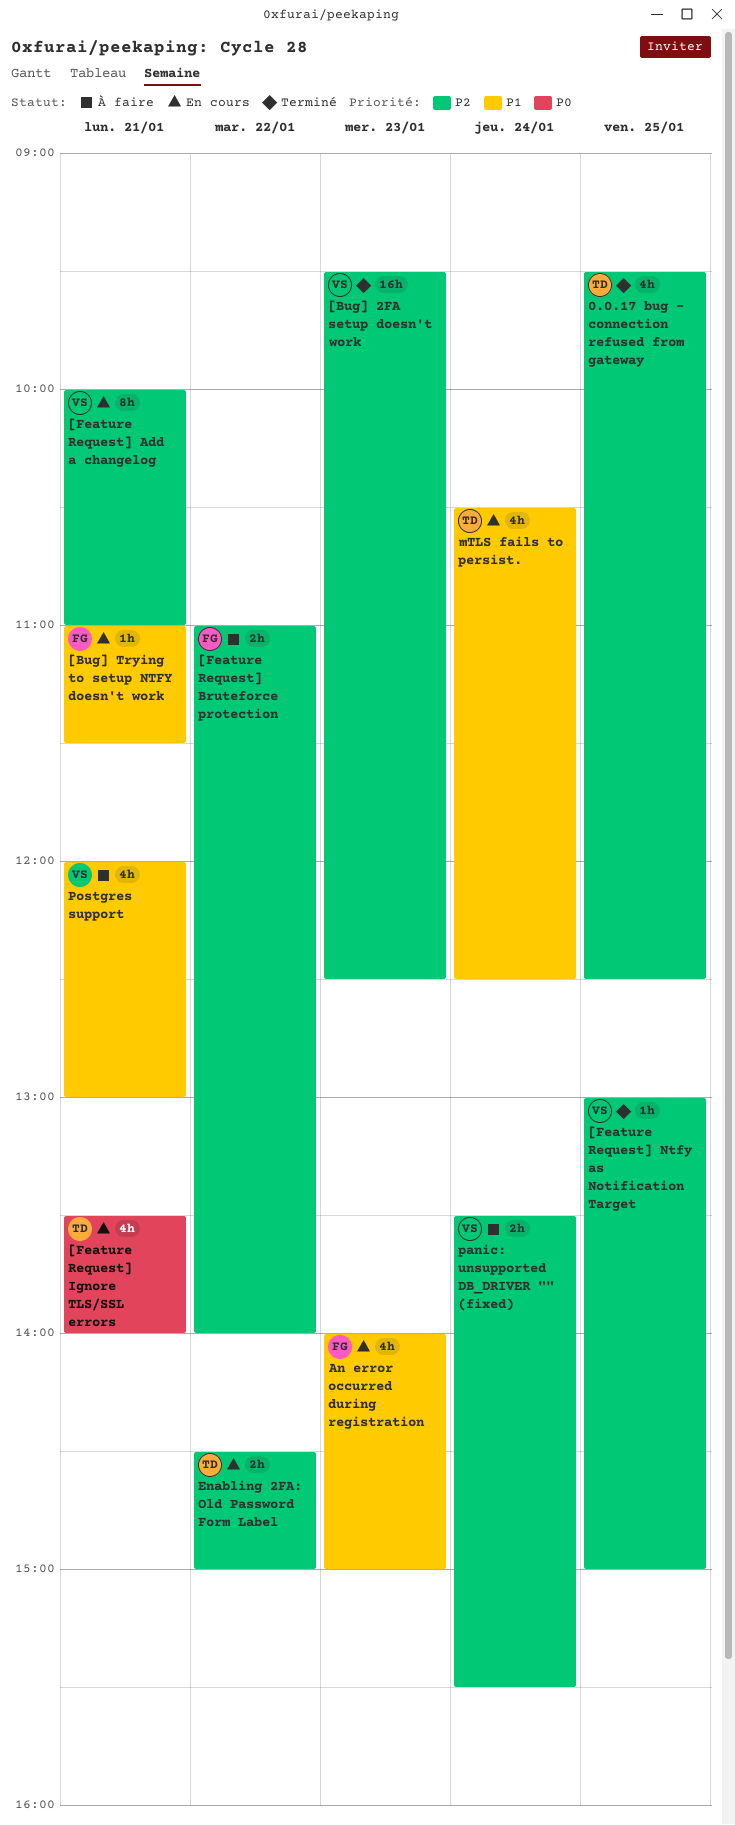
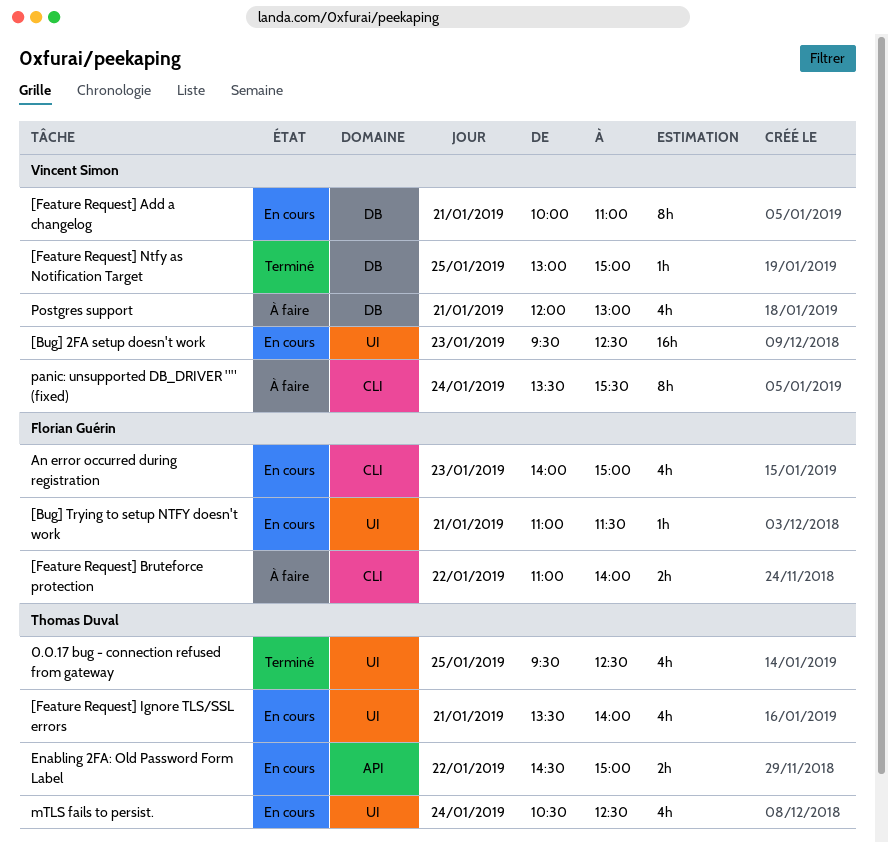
[Bug] 2FA setup doesn't work, status: Terminé -> En cours
panic: unsupported DB_DRIVER "" (fixed), estimate: 2h -> 8h

